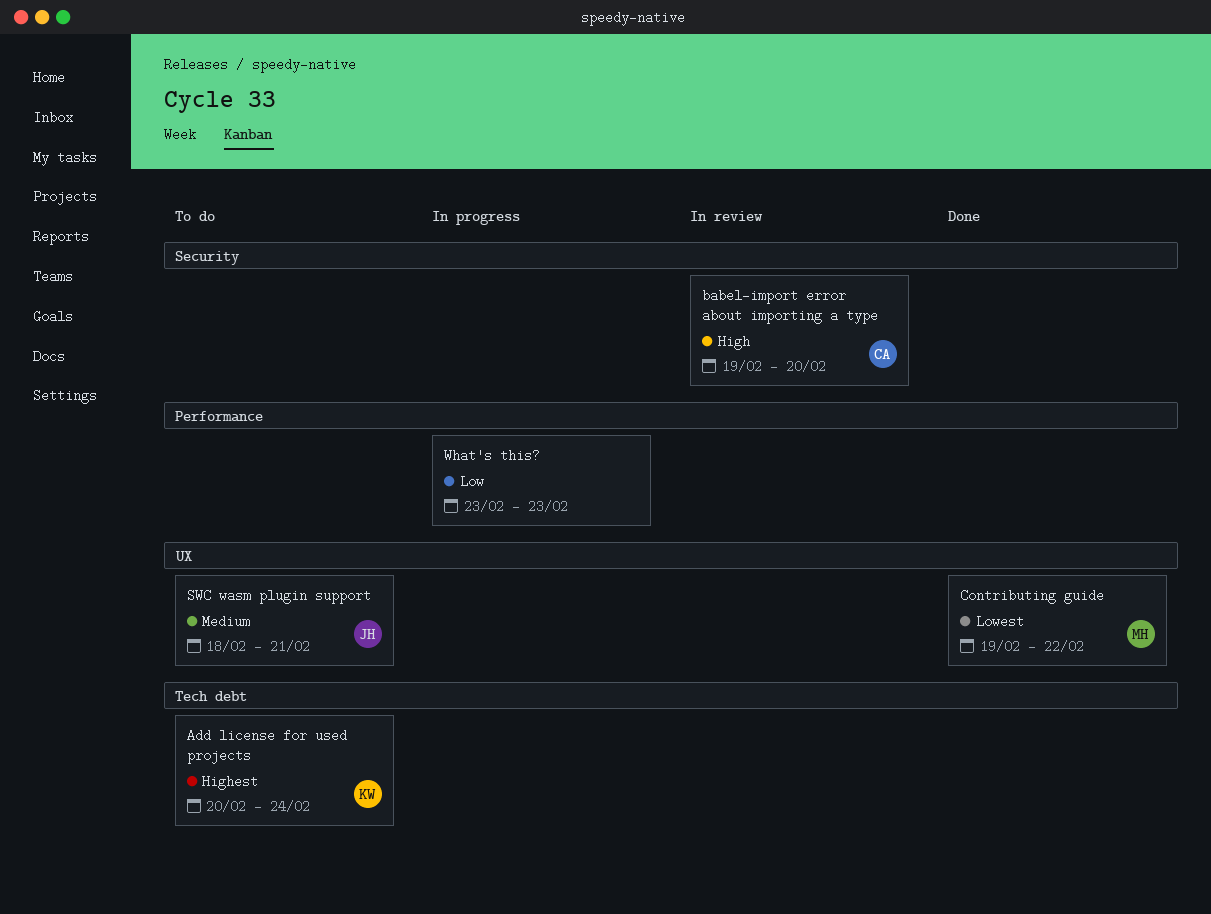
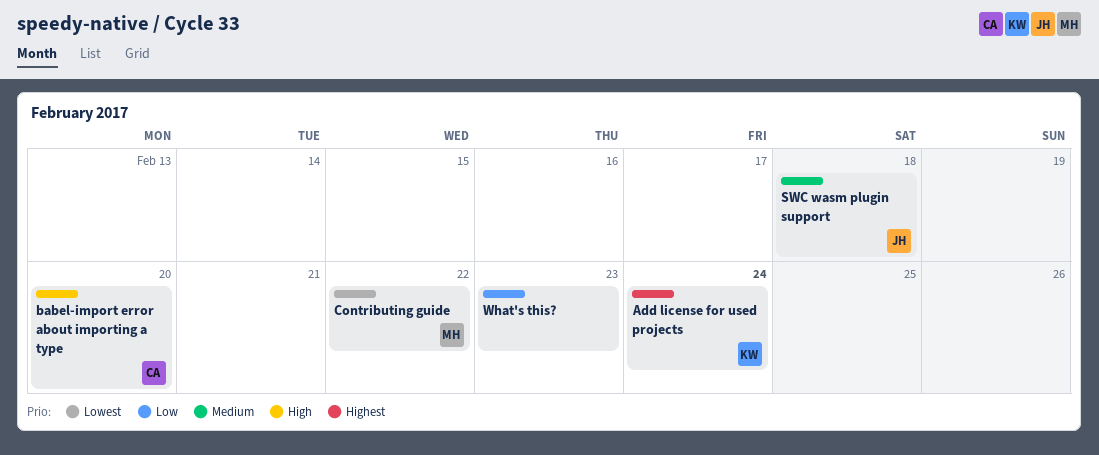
SWC wasm plugin support, due: Feb 21 -> Feb 18

